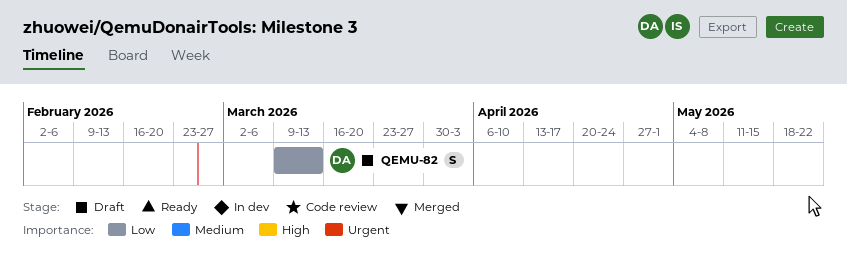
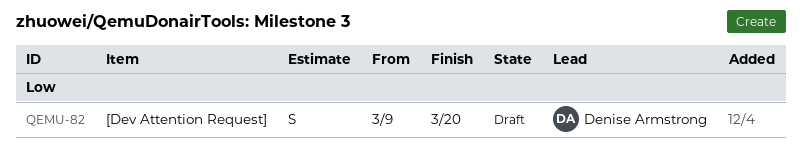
QEMU-82, due: Mar 13 -> Mar 20

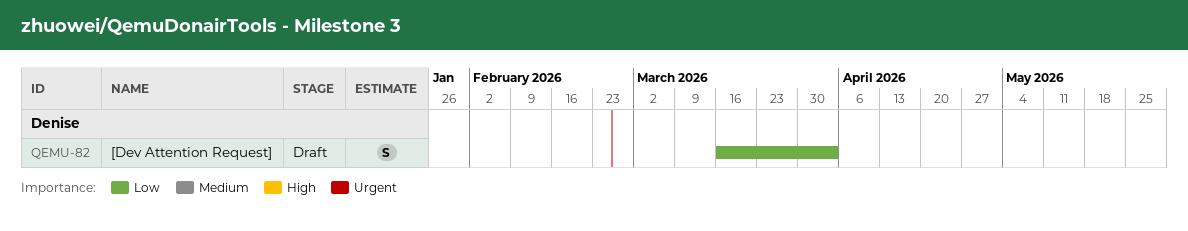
QEMU-82, start: Mar 9 -> Mar 16
QEMU-82, due: Mar 20 -> Apr 3

